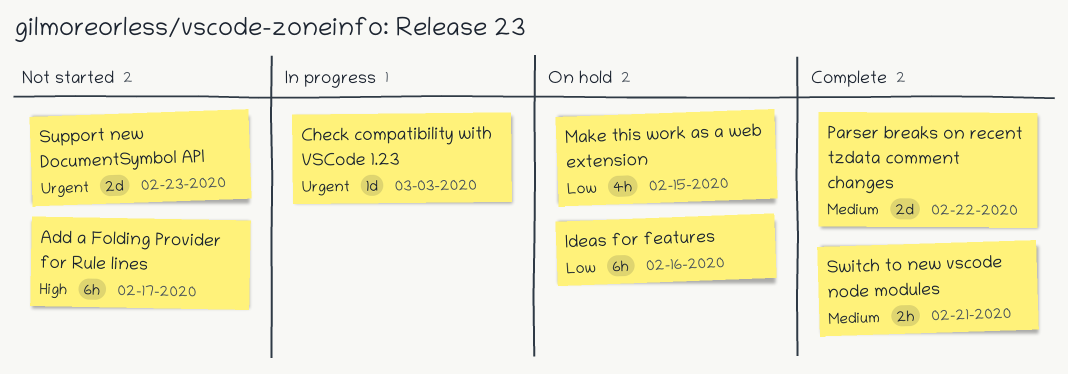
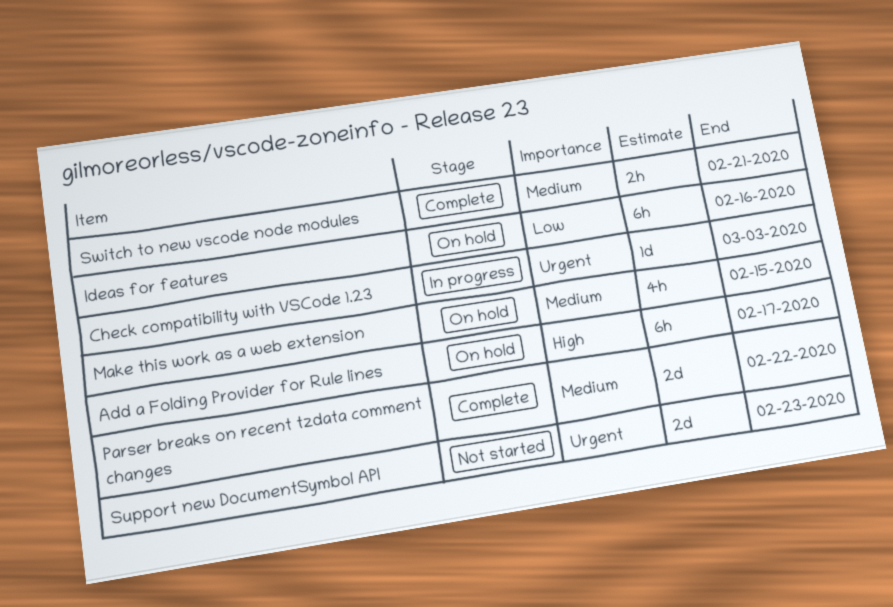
Add a Folding Provider for Rule lines, status: Not started -> On hold
Make this work as a web extension, priority: Low -> Medium

